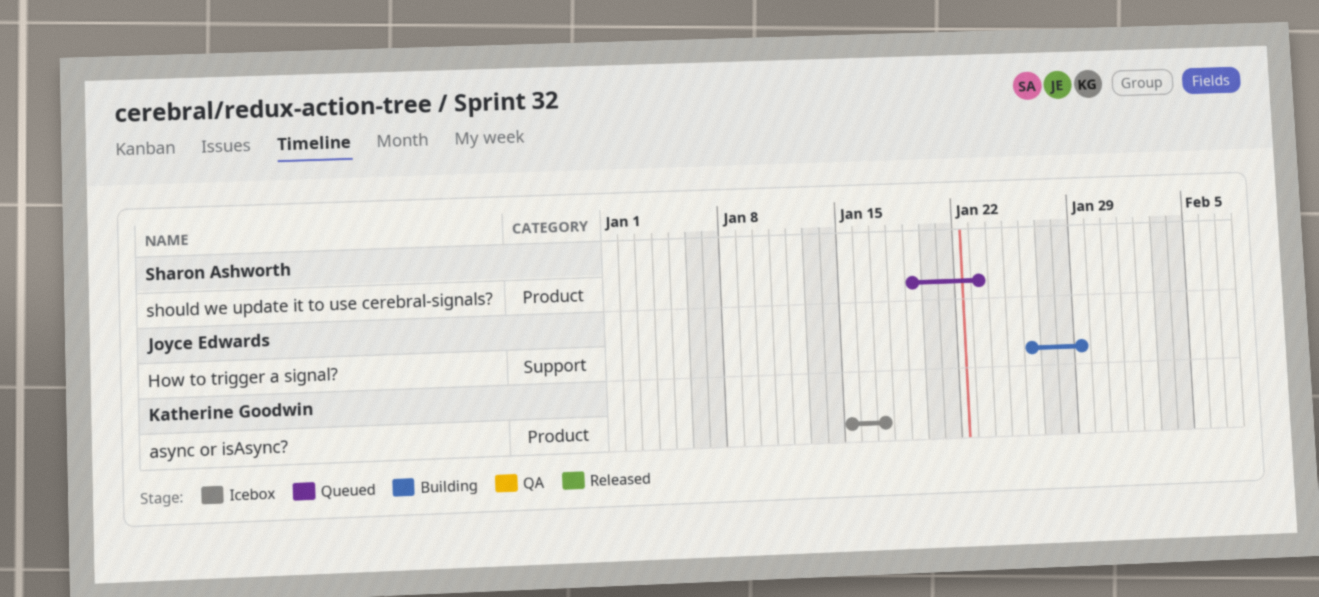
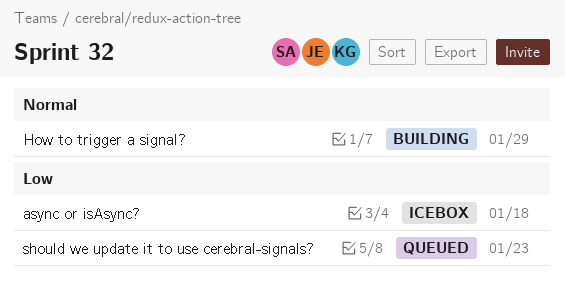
async or isAsync?, due: Jan 17 -> Jan 18

